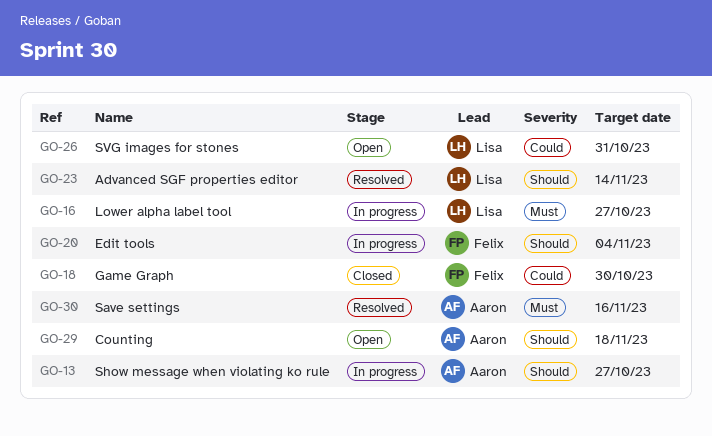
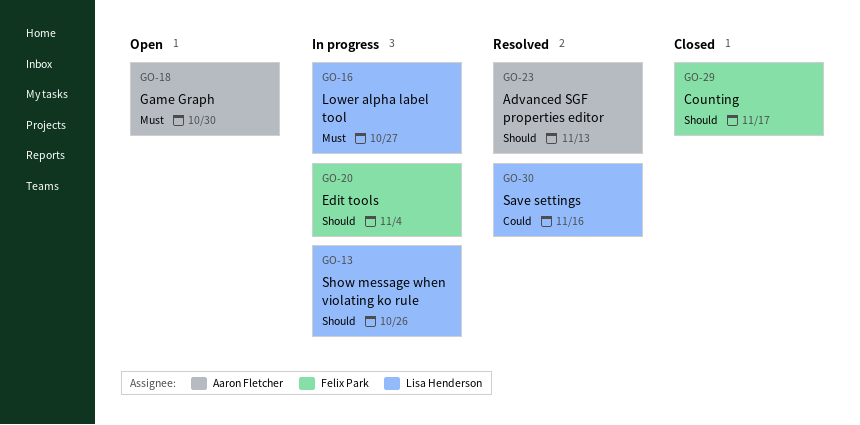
GO-13, owner: Aaron Fletcher -> Lisa Henderson
GO-13, due: Oct 27 -> Oct 26
GO-18, status: Closed -> Open
GO-18, owner: Felix Park -> Aaron Fletcher
GO-18, priority: Could -> Must
GO-23, owner: Lisa Henderson -> Aaron Fletcher
GO-23, due: Nov 14 -> Nov 13
GO-26: present -> none
GO-29, status: Open -> Closed
GO-29, owner: Aaron Fletcher -> Felix Park
GO-29, due: Nov 18 -> Nov 17
GO-30, owner: Aaron Fletcher -> Lisa Henderson
GO-30, priority: Must -> Could

